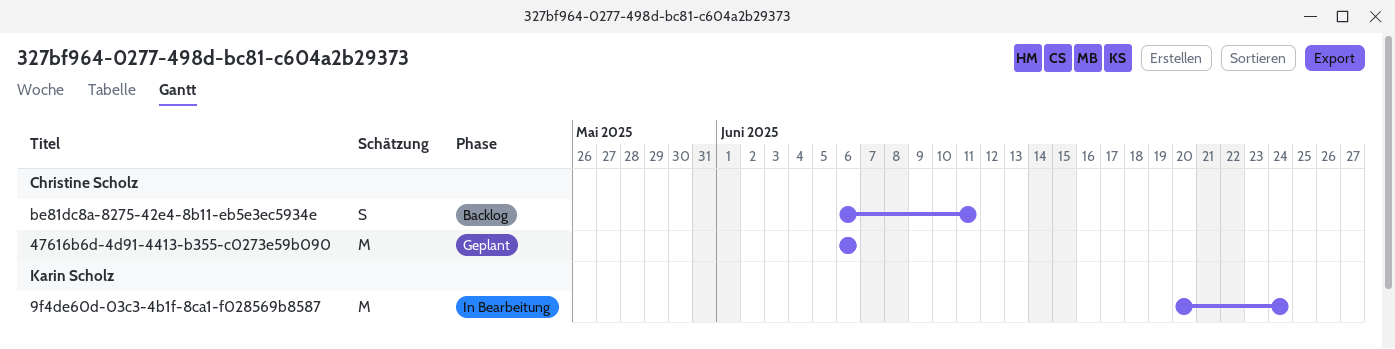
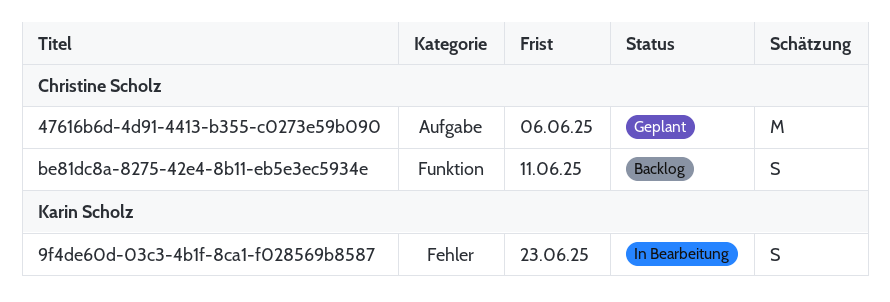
9f4de60d-03c3-4b1f-8ca1-f028569b8587, estimate: M -> S
9f4de60d-03c3-4b1f-8ca1-f028569b8587, due: Jun 24 -> Jun 23

